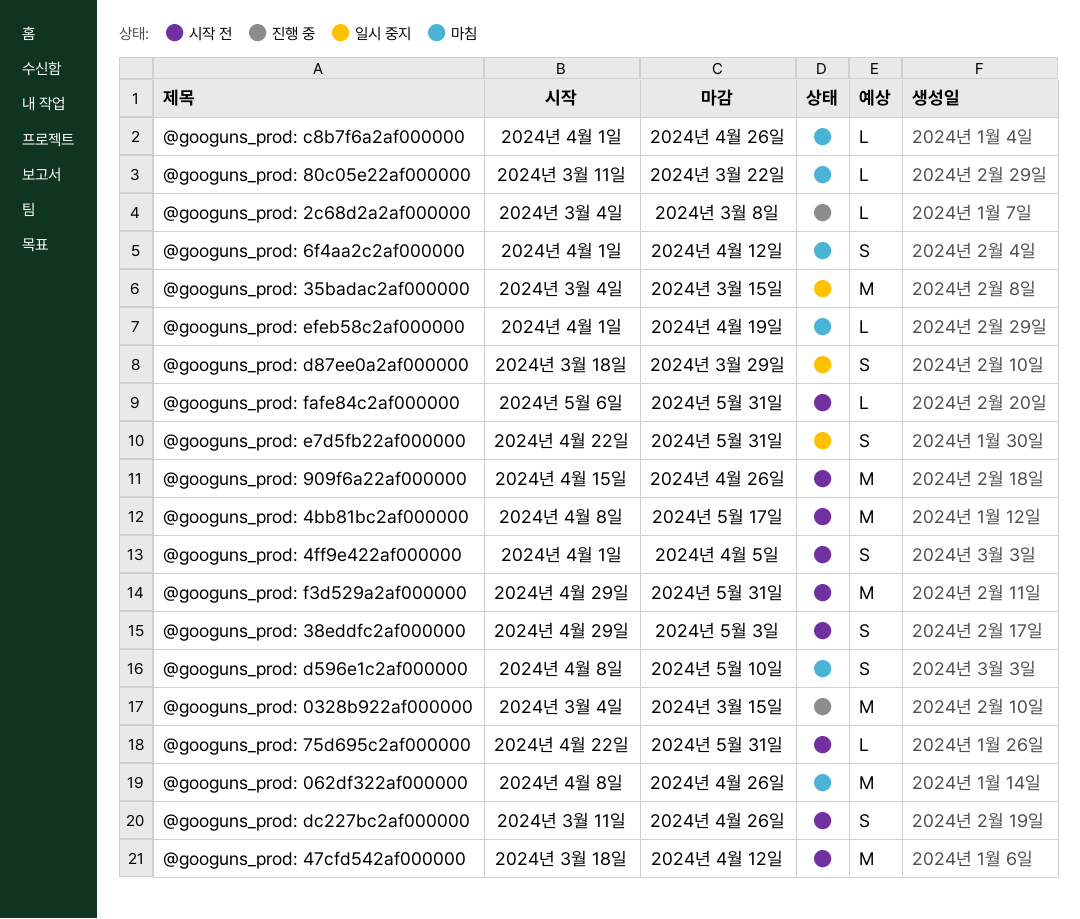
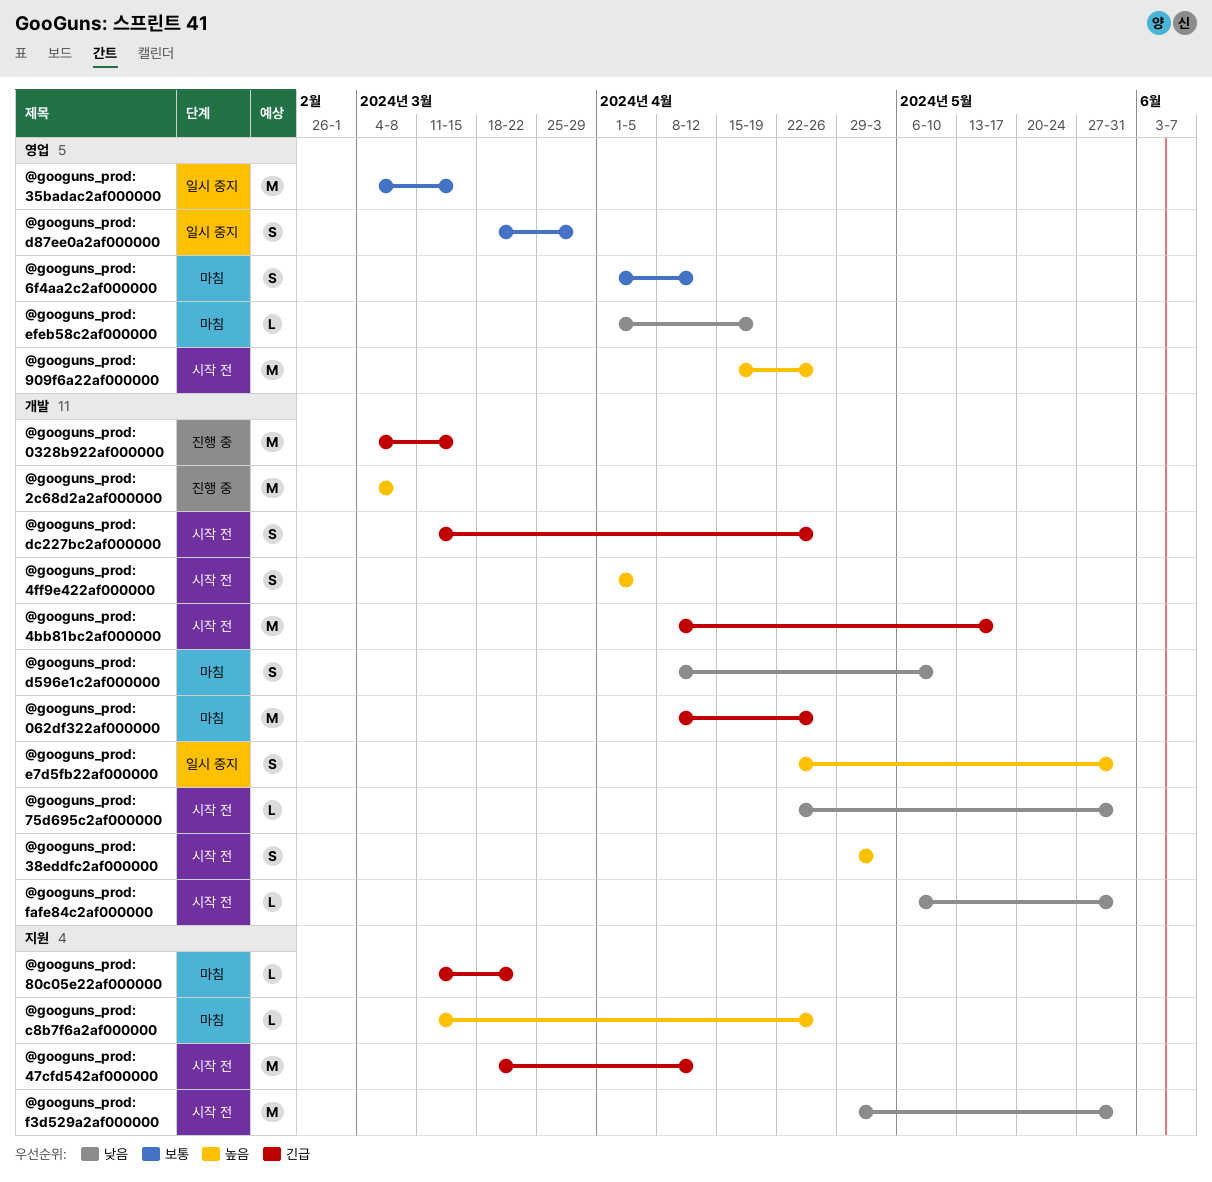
@googuns_prod: 2c68d2a2af000000, estimate: L -> M
@googuns_prod: c8b7f6a2af000000, start: Apr 1 -> Mar 11

